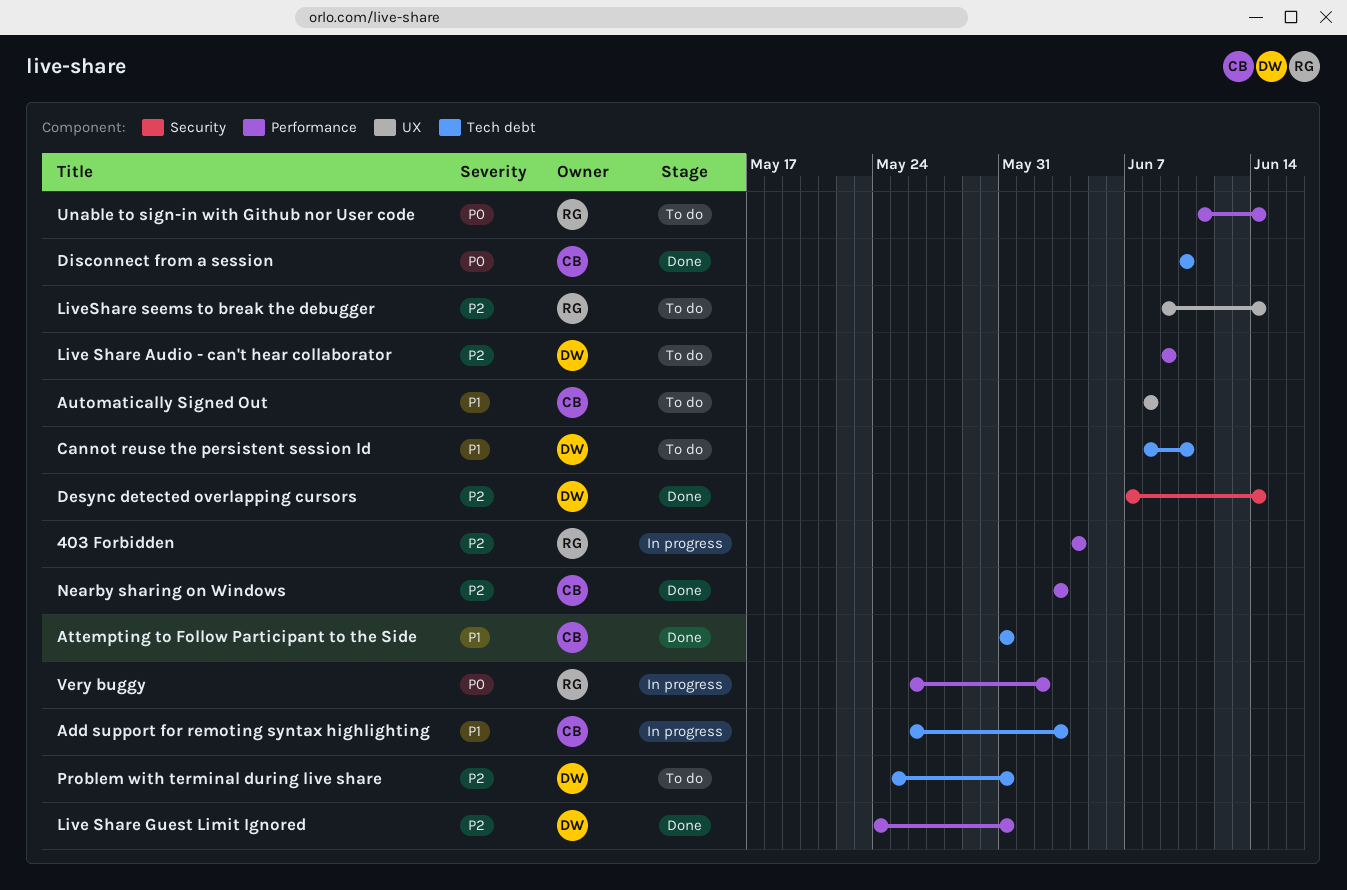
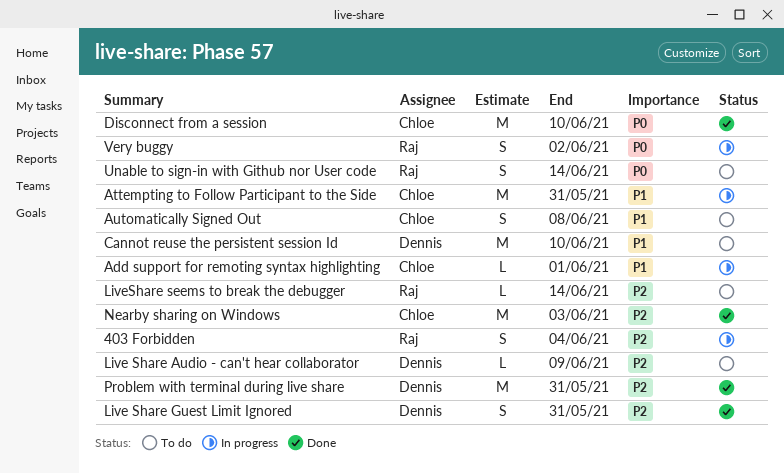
Add support for remoting syntax highlighting, due: Jun 3 -> Jun 1
Attempting to Follow Participant to the Side, status: Done -> In progress
Desync detected overlapping cursors: present -> none
Problem with terminal during live share, status: To do -> Done

